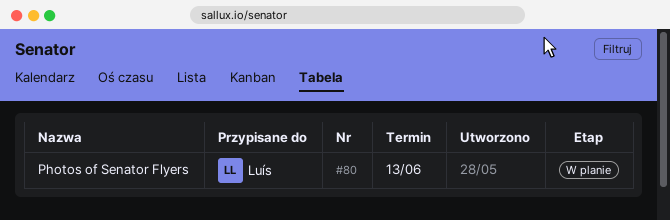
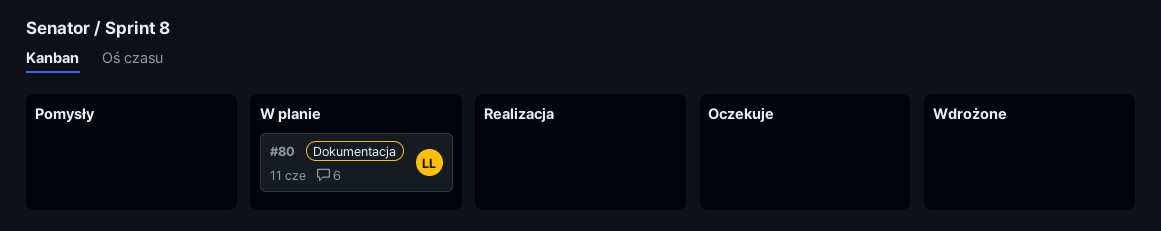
#80, due: Jun 13 -> Jun 11

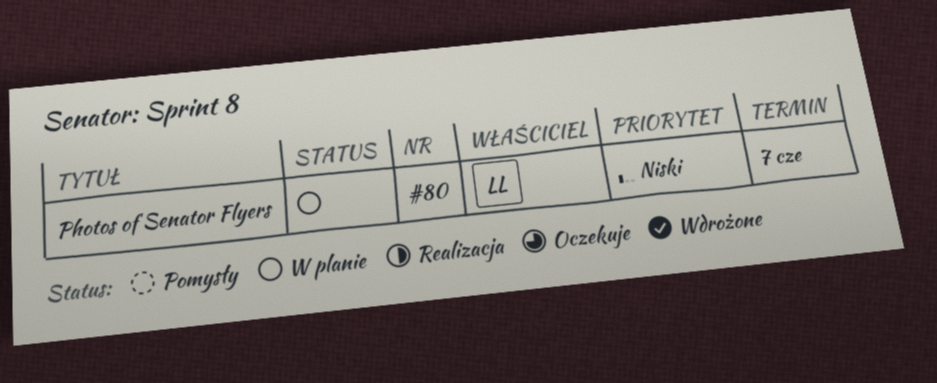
#80, due: Jun 11 -> Jun 7

